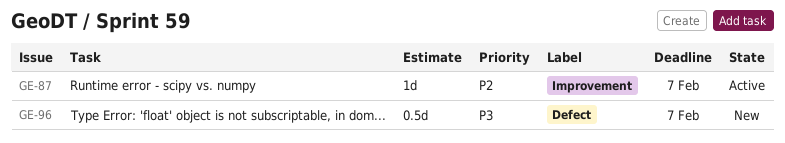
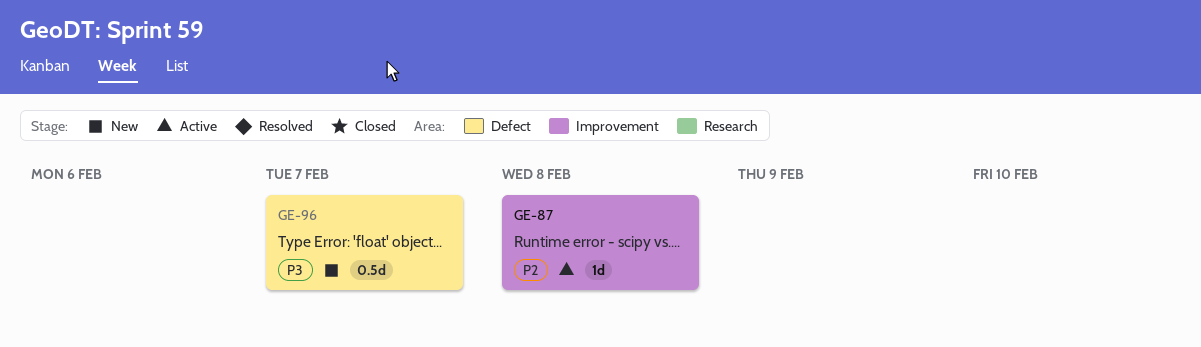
GE-87, due: Feb 7 -> Feb 8

